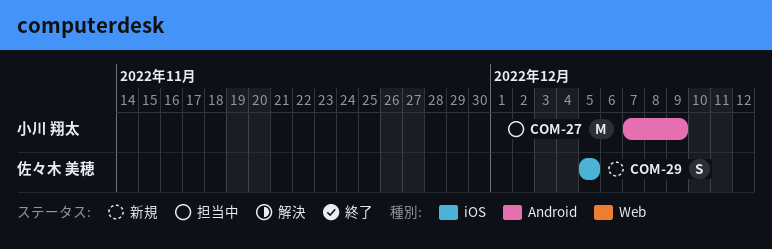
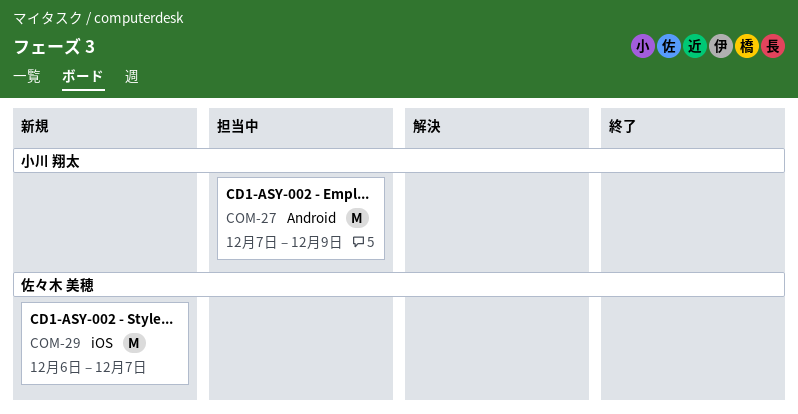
COM-29, estimate: S -> M
COM-29, start: Dec 5 -> Dec 6
COM-29, due: Dec 5 -> Dec 7

